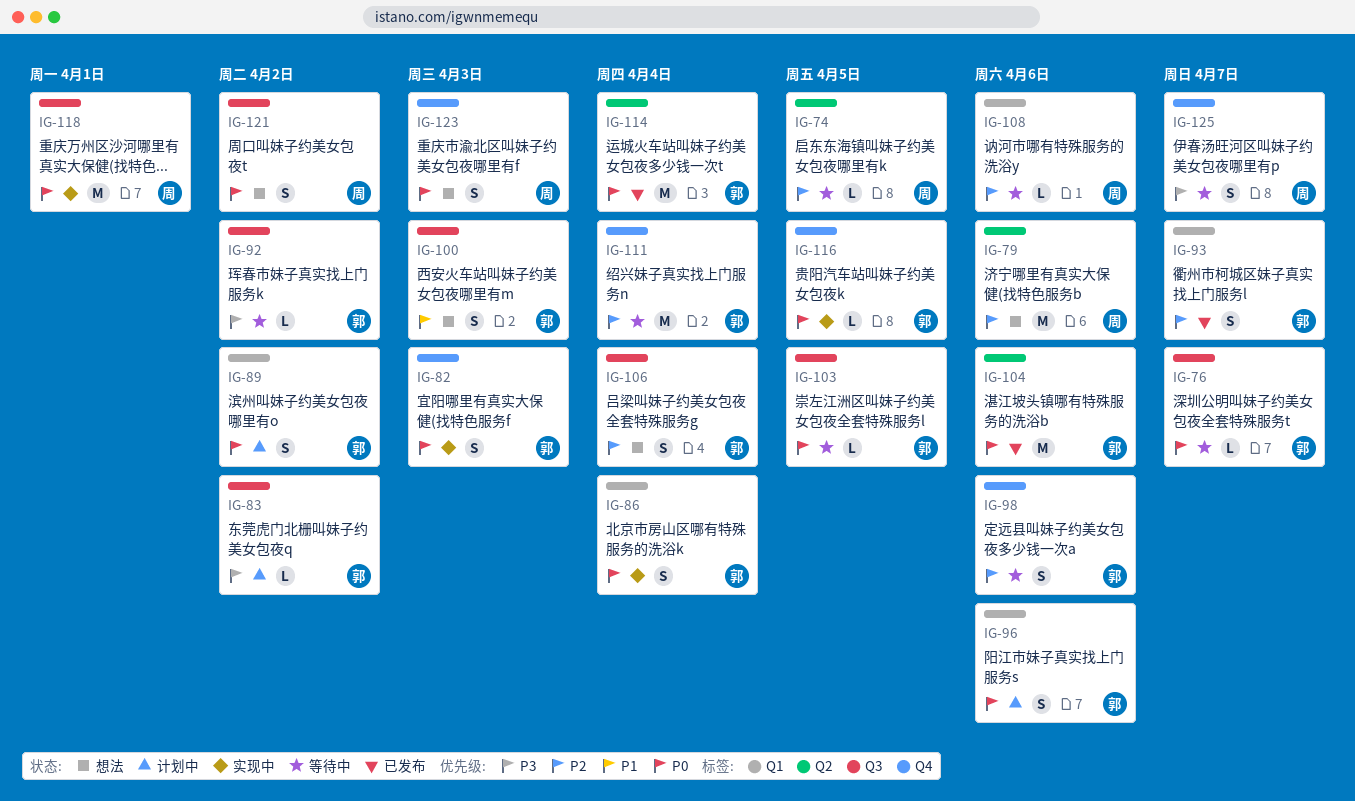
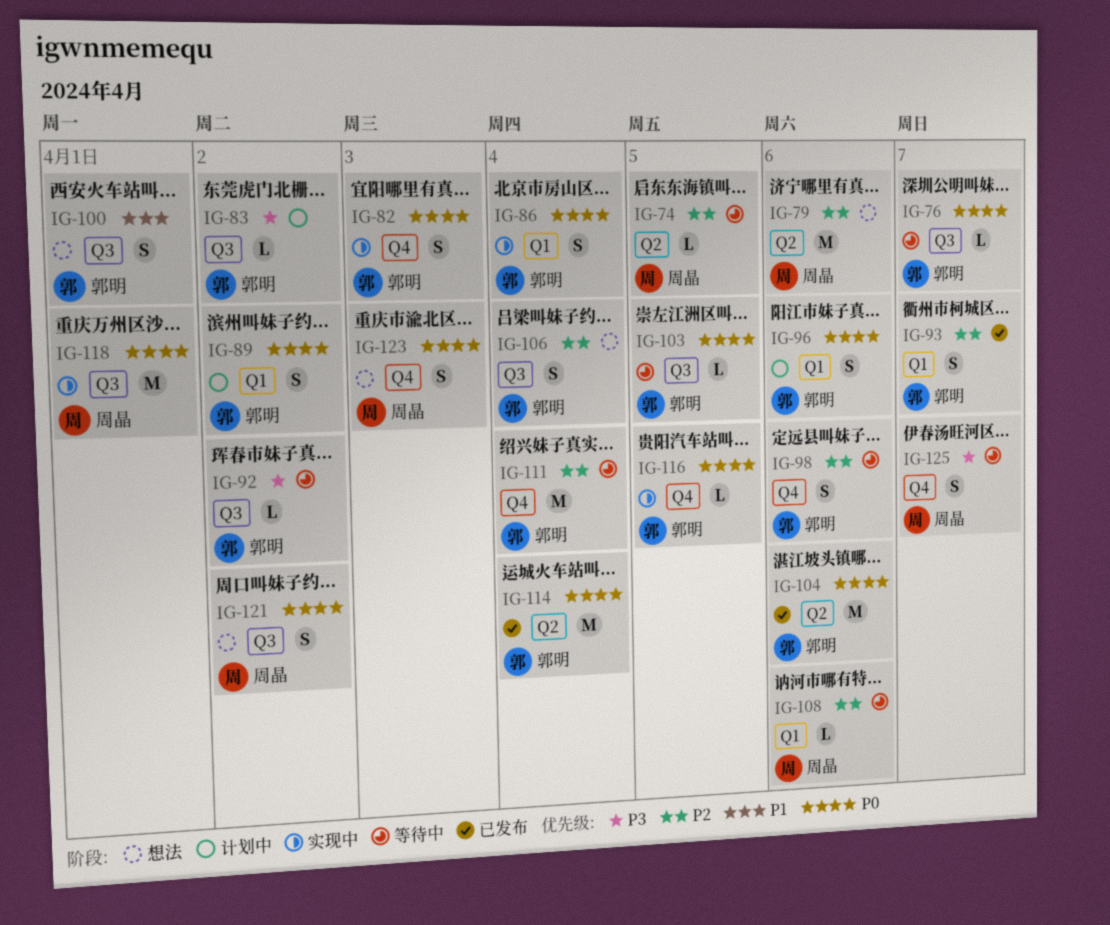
IG-100, due: Apr 3 -> Apr 1

